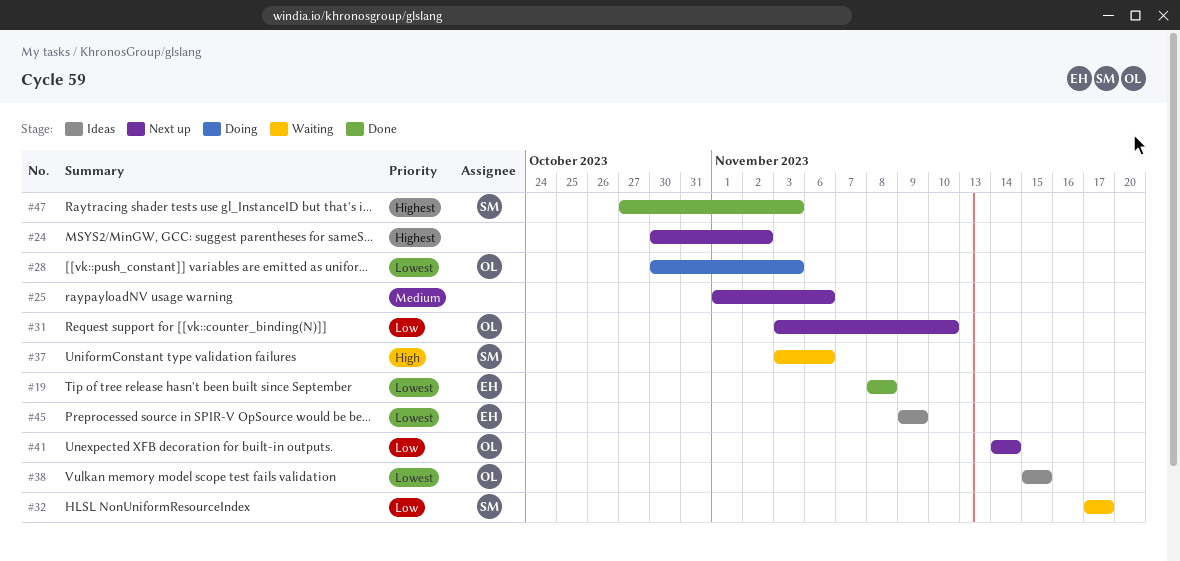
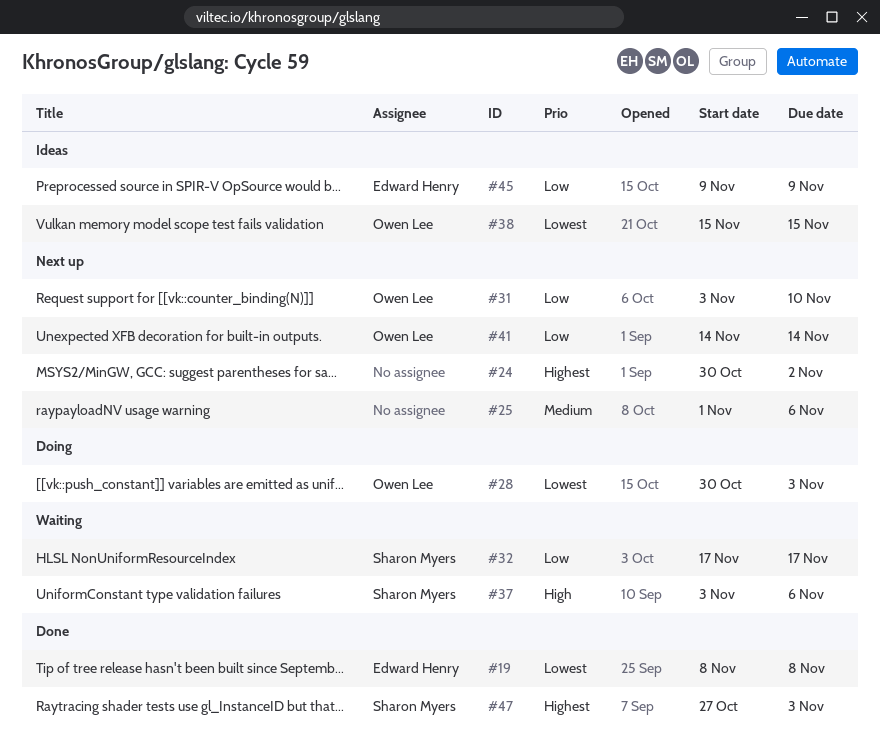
#45, priority: Lowest -> Low

